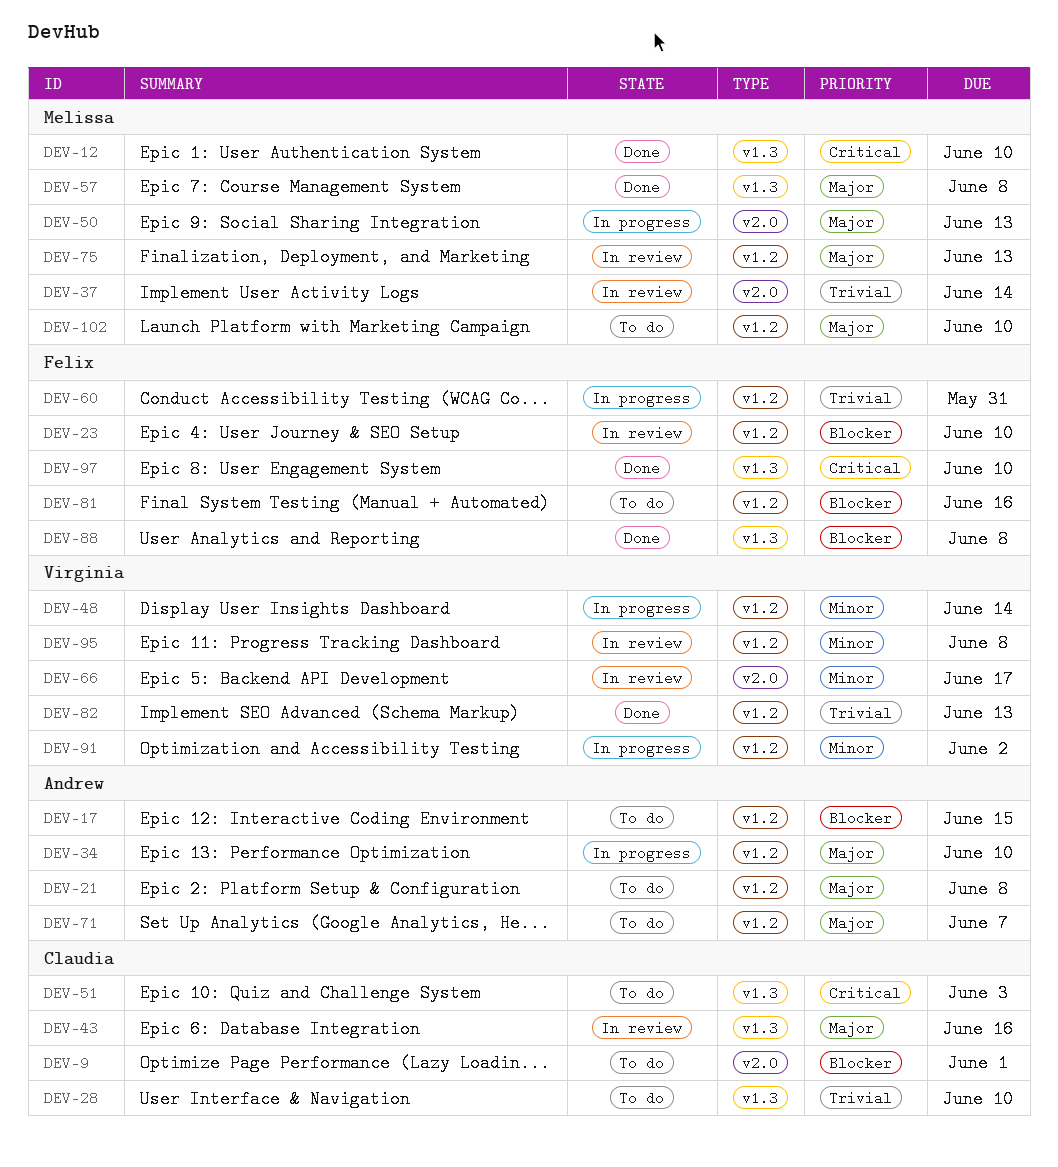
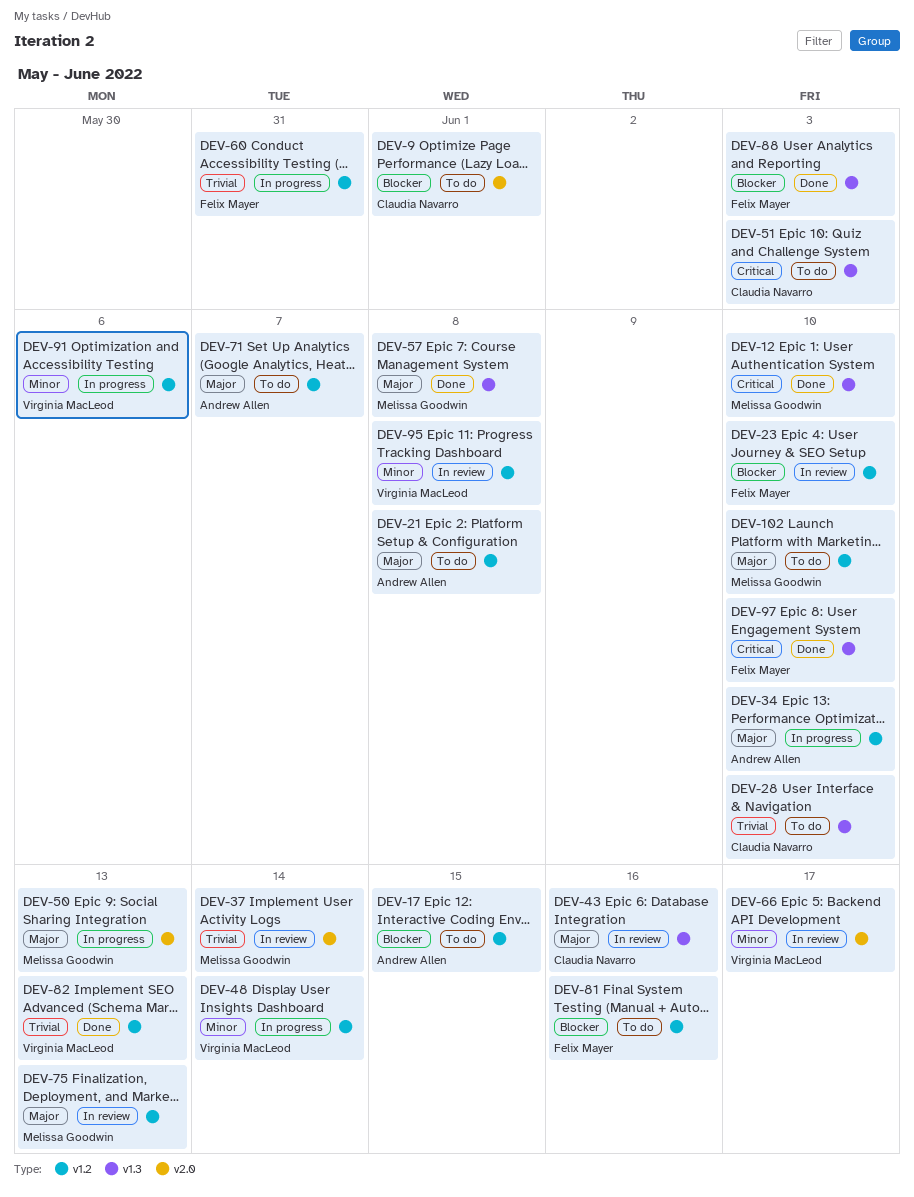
DEV-88, due: Jun 8 -> Jun 3
DEV-91, due: Jun 2 -> Jun 6

